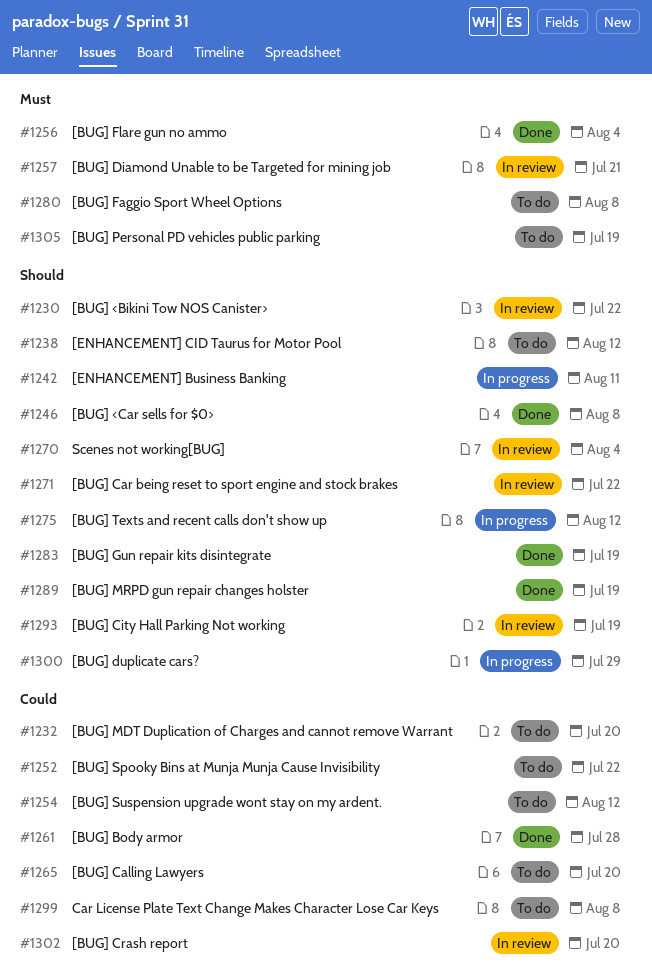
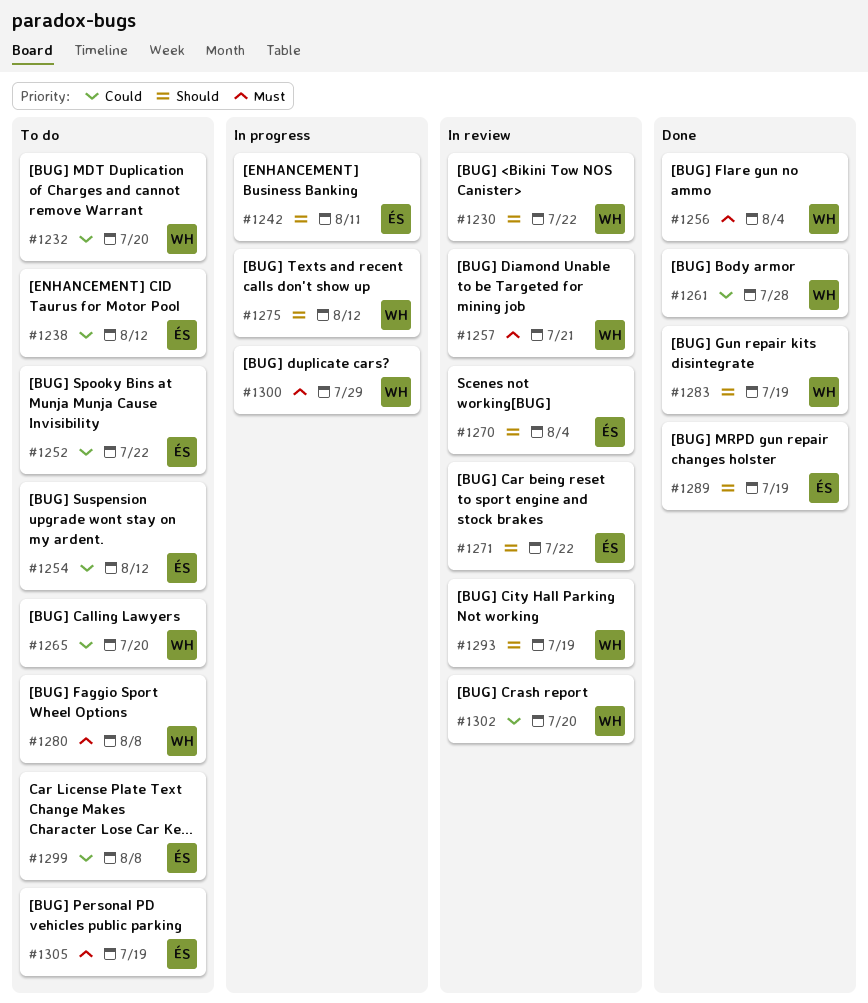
#1238, priority: Should -> Could
#1246: present -> none
#1300, priority: Should -> Must

